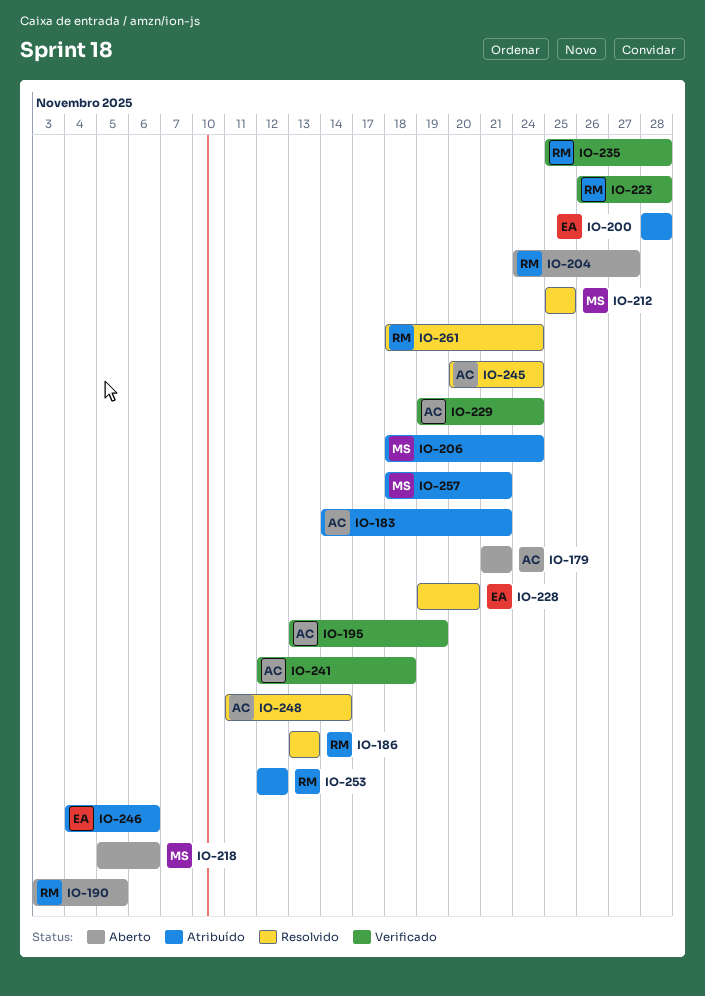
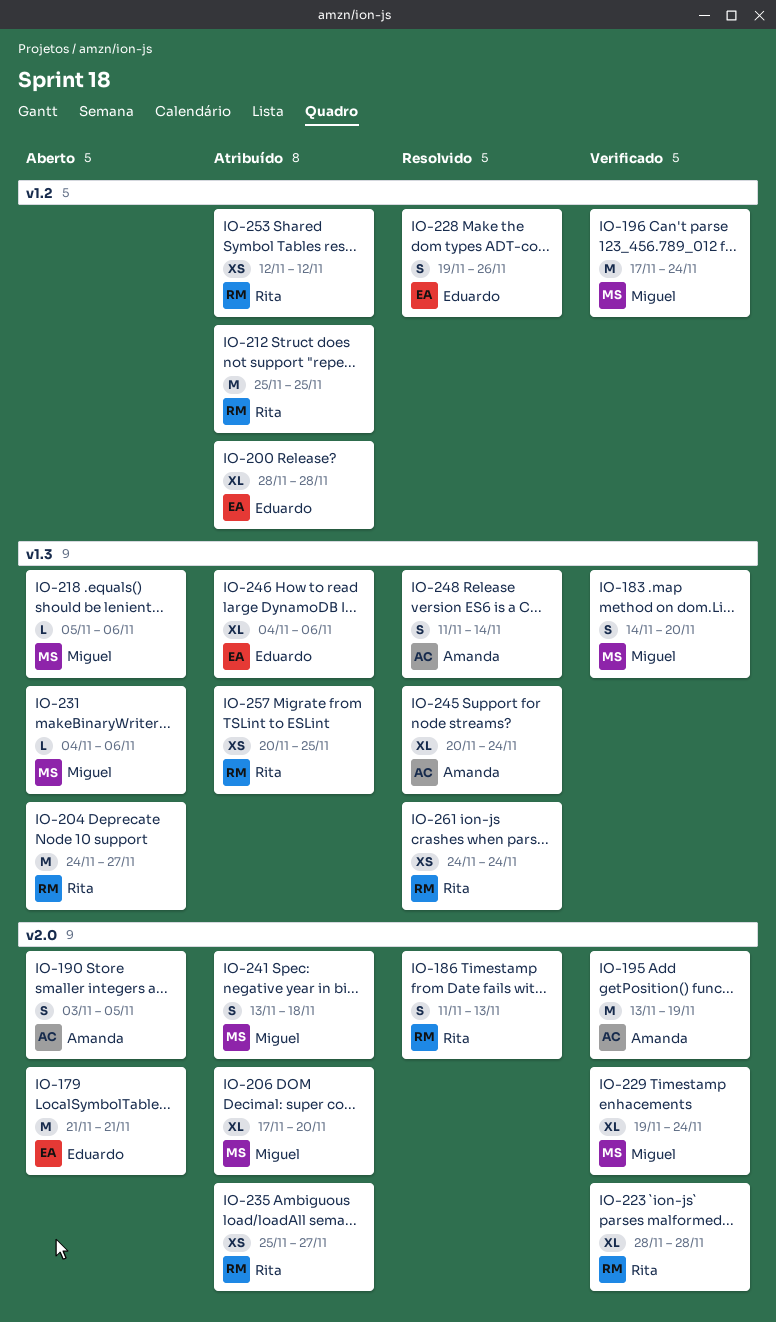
IO-179, owner: Amanda -> Eduardo
IO-183, status: Atribuído -> Verificado
IO-183, owner: Amanda -> Miguel
IO-183, due: Nov 21 -> Nov 20
IO-186, start: Nov 13 -> Nov 11
IO-190, owner: Rita -> Amanda
IO-196: none -> present
IO-206, start: Nov 18 -> Nov 17
IO-206, due: Nov 24 -> Nov 20
IO-212, status: Resolvido -> Atribuído
IO-212, owner: Miguel -> Rita
IO-223, start: Nov 26 -> Nov 28
IO-228, due: Nov 20 -> Nov 26
IO-229, owner: Amanda -> Miguel
IO-231: none -> present
IO-235, status: Verificado -> Atribuído
IO-235, due: Nov 28 -> Nov 27
IO-241, status: Verificado -> Atribuído
IO-241, owner: Amanda -> Miguel
IO-241, start: Nov 12 -> Nov 13
IO-257, owner: Miguel -> Rita
IO-257, start: Nov 18 -> Nov 20
IO-257, due: Nov 21 -> Nov 25
IO-261, start: Nov 18 -> Nov 24

